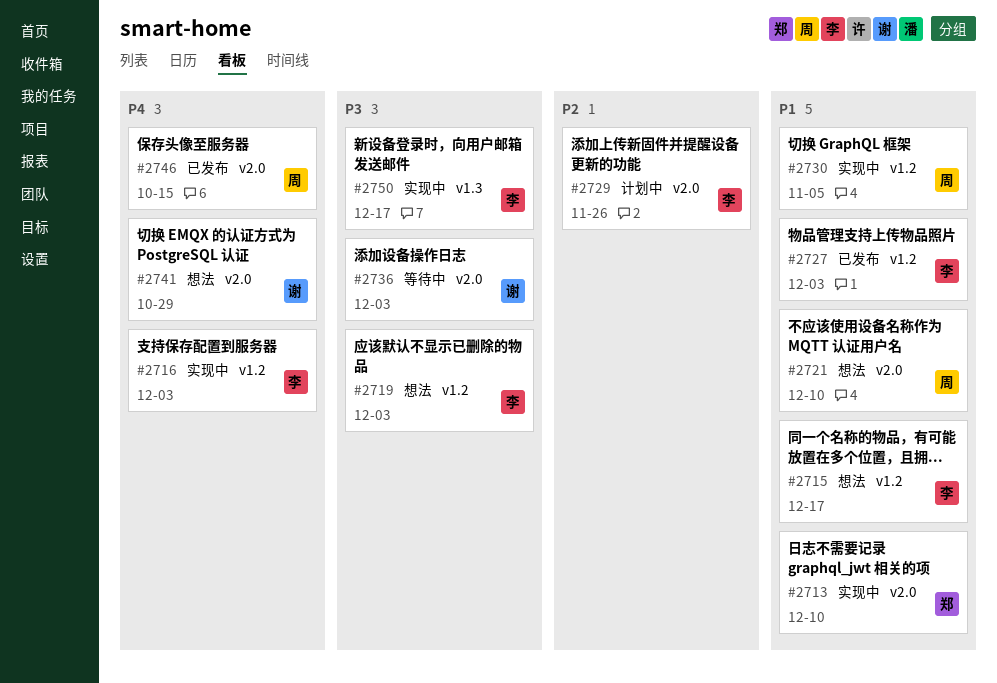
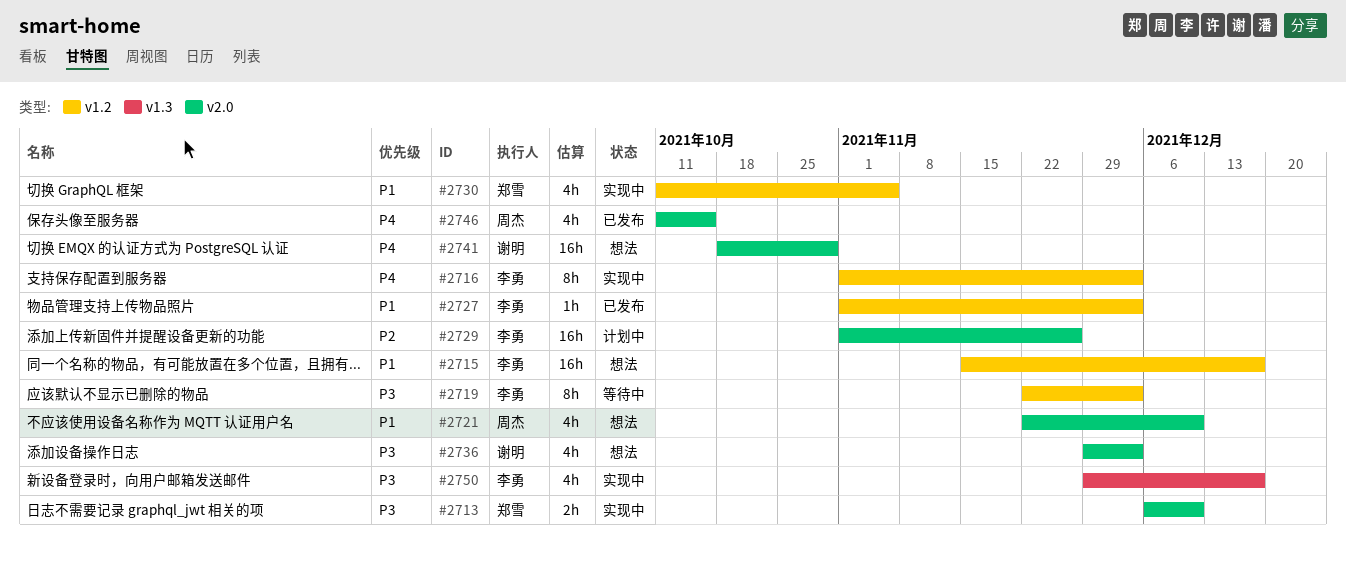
#2713, priority: P1 -> P3
#2719, status: 想法 -> 等待中
#2730, owner: 周杰 -> 郑雪
#2736, status: 等待中 -> 想法

